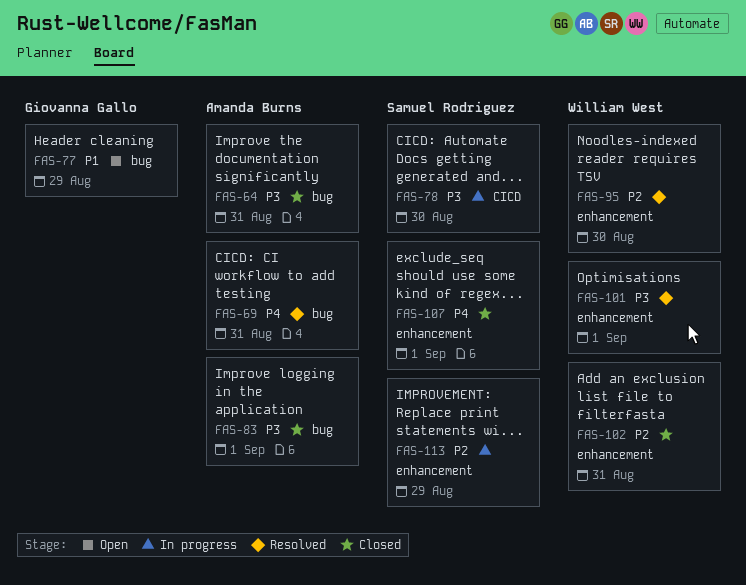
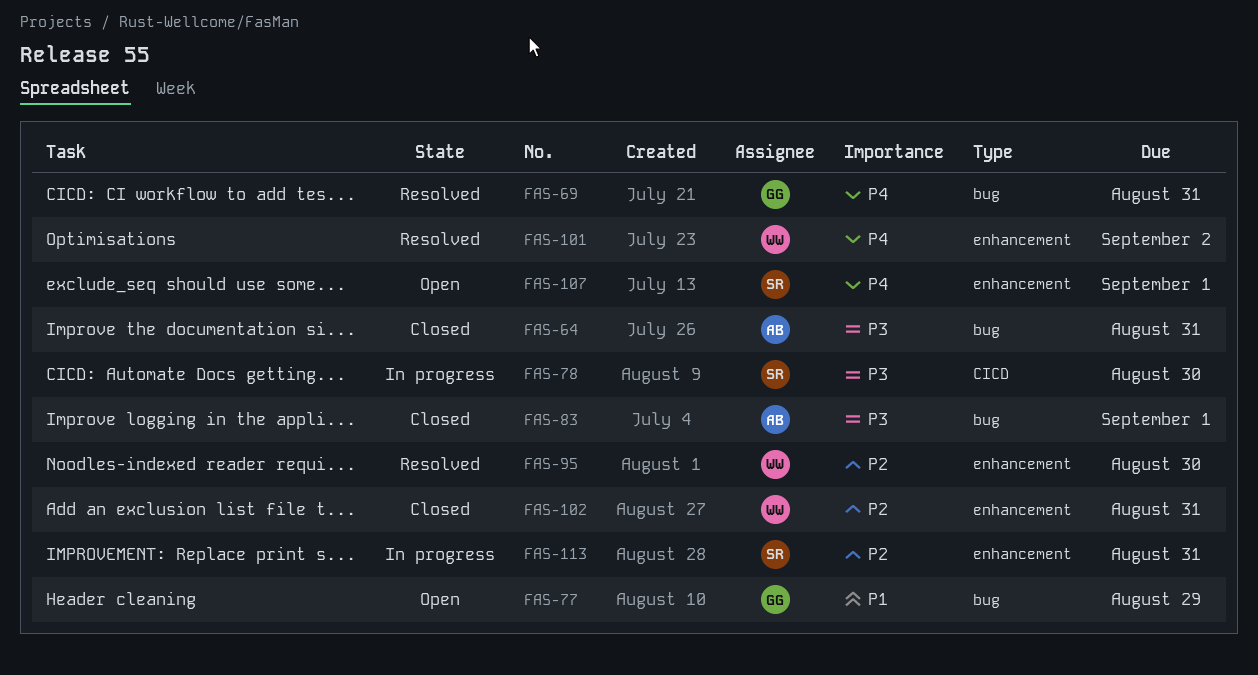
FAS-69, owner: Amanda Burns -> Giovanna Gallo
FAS-101, priority: P3 -> P4
FAS-101, due: Sep 1 -> Sep 2
FAS-107, status: Closed -> Open
FAS-113, due: Aug 29 -> Aug 31

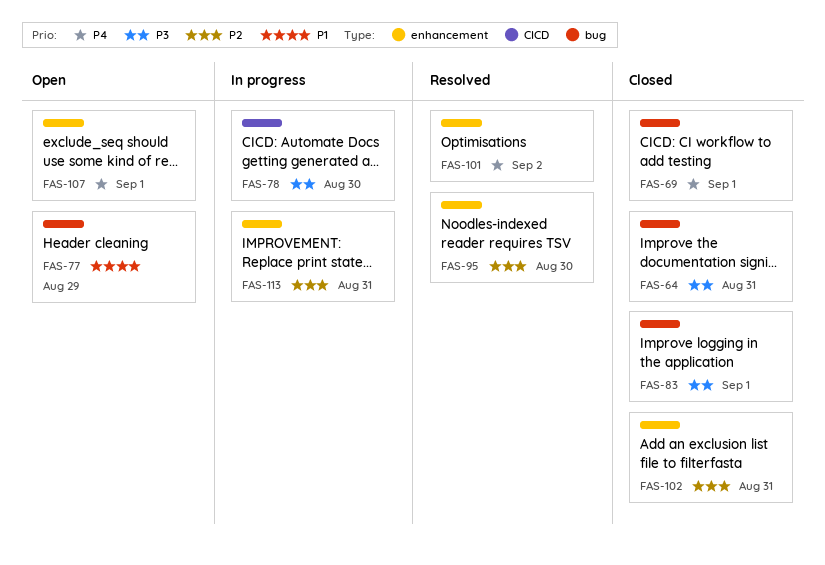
FAS-69, status: Resolved -> Closed
FAS-69, due: Aug 31 -> Sep 1

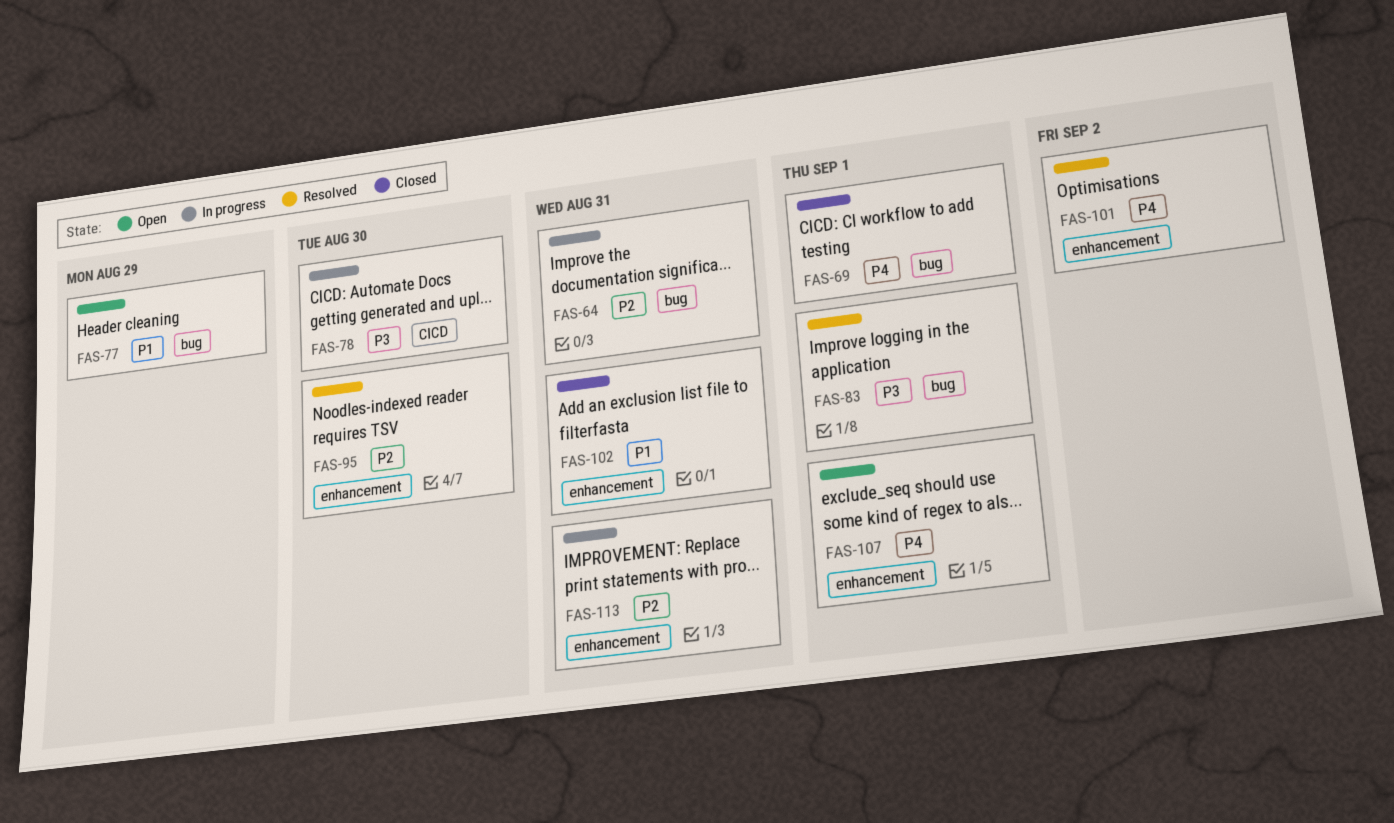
FAS-64, status: Closed -> In progress
FAS-64, priority: P3 -> P2
FAS-83, status: Closed -> Resolved
FAS-102, priority: P2 -> P1

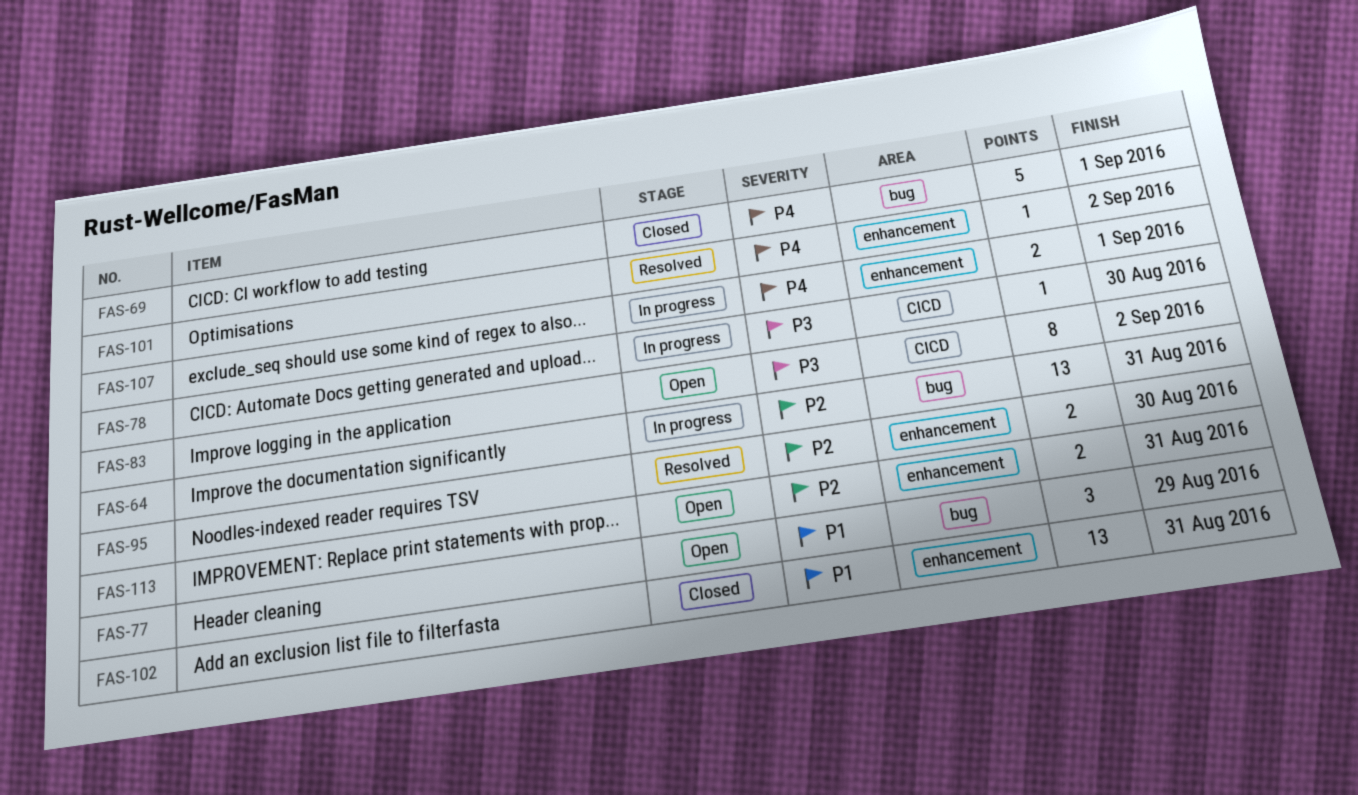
FAS-83, status: Resolved -> Open
FAS-83, label: bug -> CICD
FAS-83, due: Sep 1 -> Sep 2
FAS-107, status: Open -> In progress
FAS-113, status: In progress -> Open

